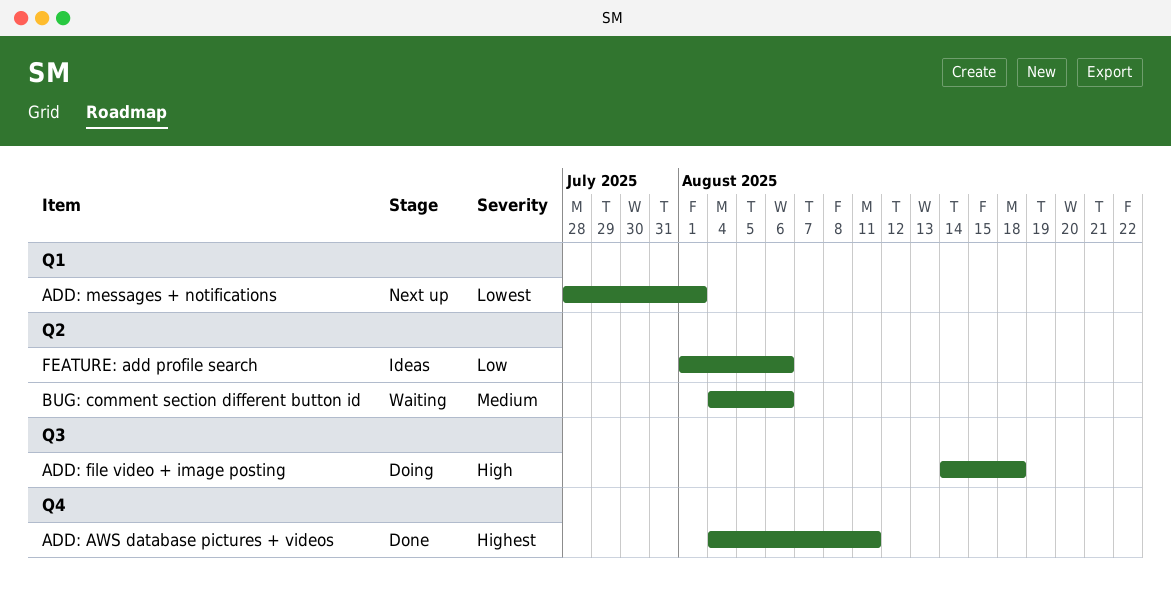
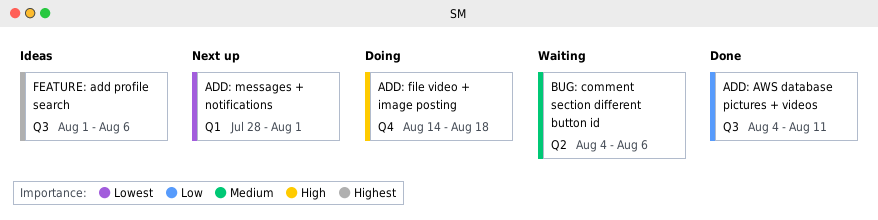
ADD: AWS database pictures + videos, priority: Highest -> Low
ADD: AWS database pictures + videos, label: Q4 -> Q3
ADD: file video + image posting, label: Q3 -> Q4
FEATURE: add profile search, priority: Low -> Highest
FEATURE: add profile search, label: Q2 -> Q3

